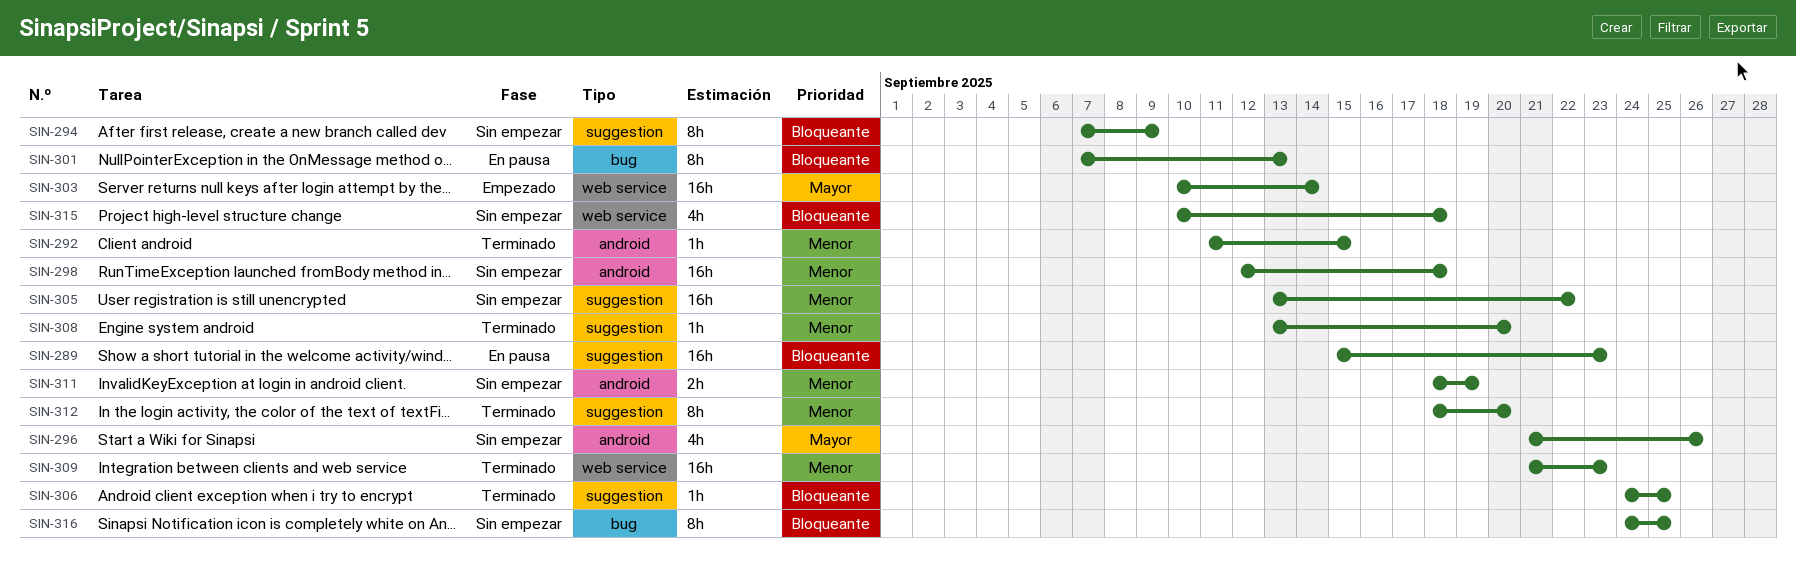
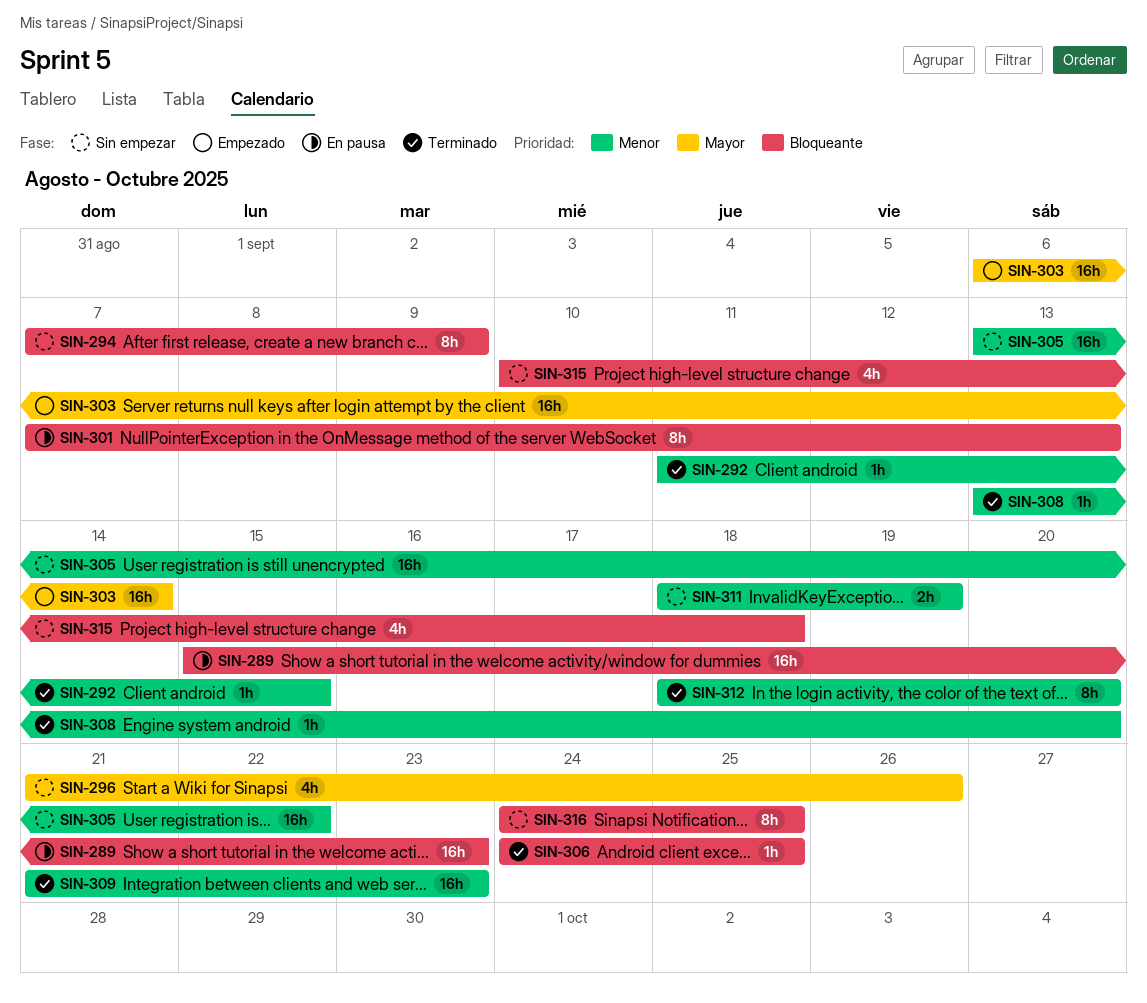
SIN-298: present -> none
SIN-303, start: Sep 10 -> Sep 6

